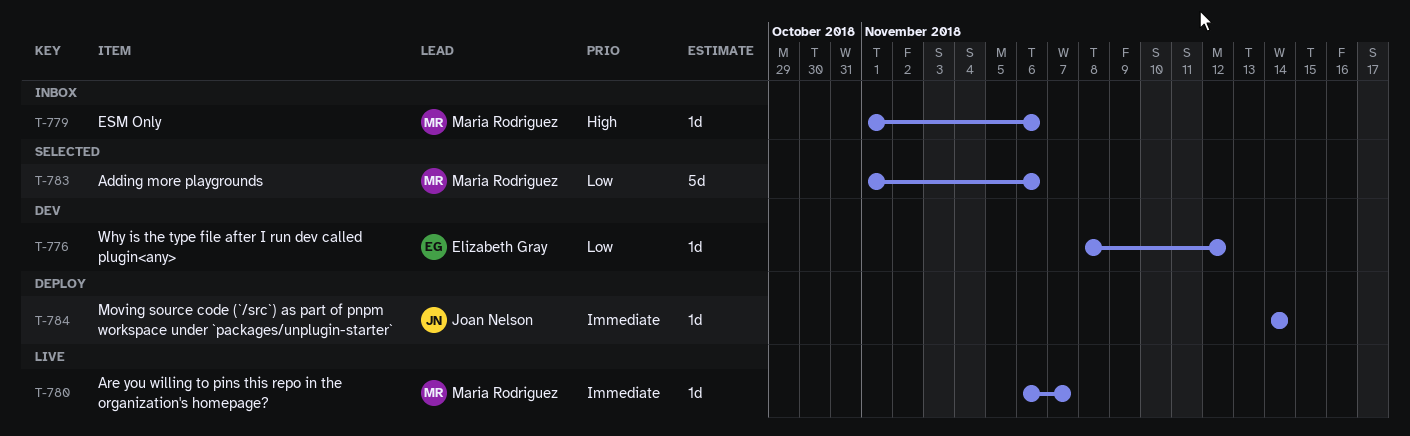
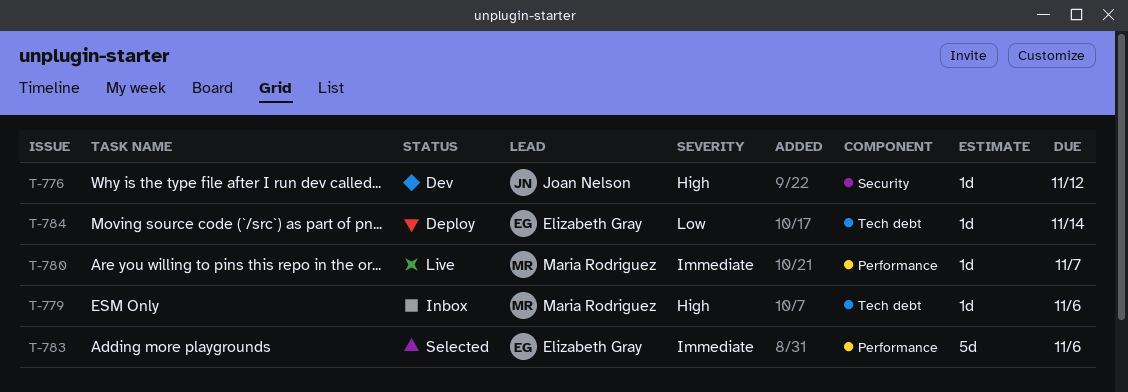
T-776, owner: Elizabeth Gray -> Joan Nelson
T-776, priority: Low -> High
T-783, owner: Maria Rodriguez -> Elizabeth Gray
T-783, priority: Low -> Immediate
T-784, owner: Joan Nelson -> Elizabeth Gray
T-784, priority: Immediate -> Low

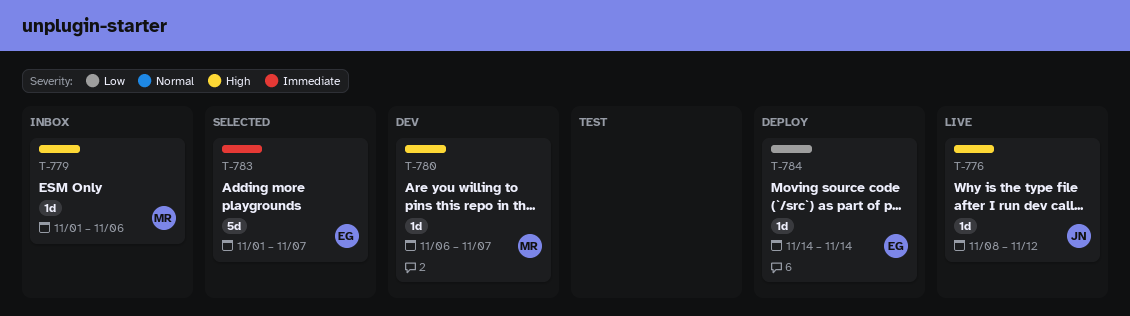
T-776, status: Dev -> Live
T-780, status: Live -> Dev
T-780, priority: Immediate -> High
T-783, due: Nov 6 -> Nov 7

